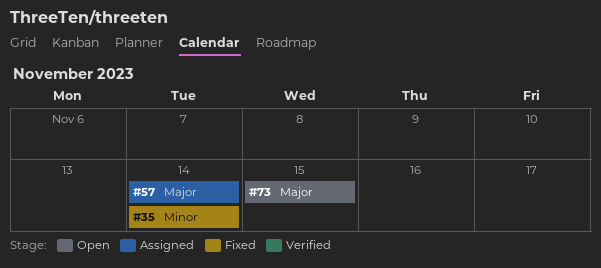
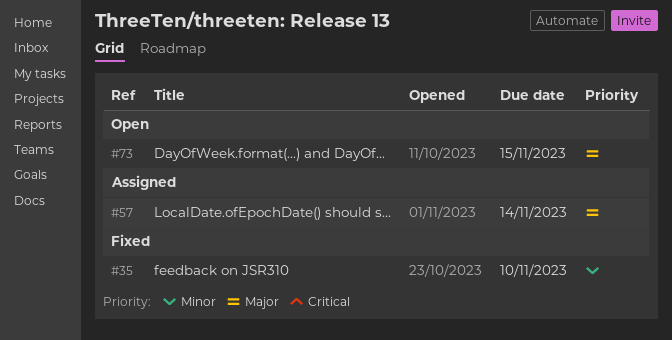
#35, due: Nov 14 -> Nov 10

